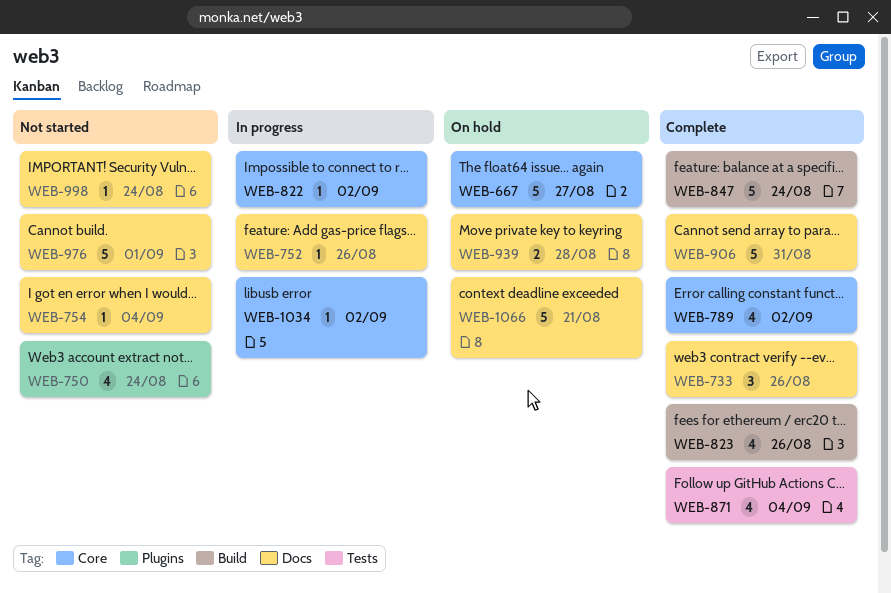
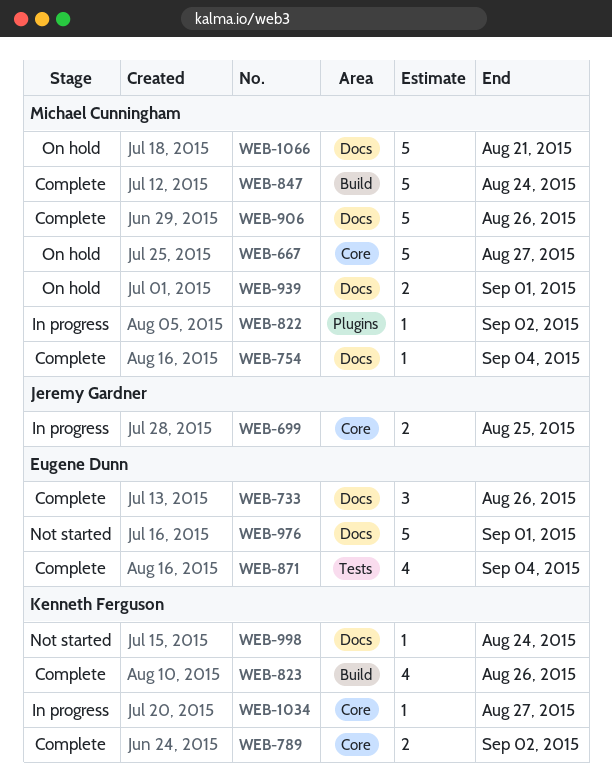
WEB-699: none -> present
WEB-750: present -> none
WEB-752: present -> none
WEB-754, status: Not started -> Complete
WEB-789, estimate: 4 -> 2
WEB-822, label: Core -> Plugins
WEB-906, due: Aug 31 -> Aug 26
WEB-939, due: Aug 28 -> Sep 1
WEB-1034, due: Sep 2 -> Aug 27

